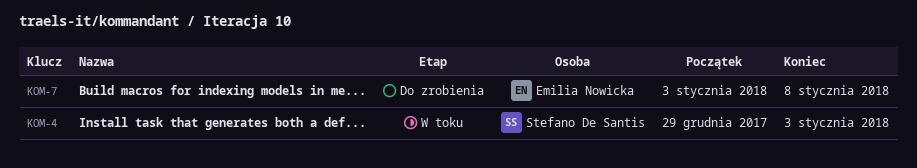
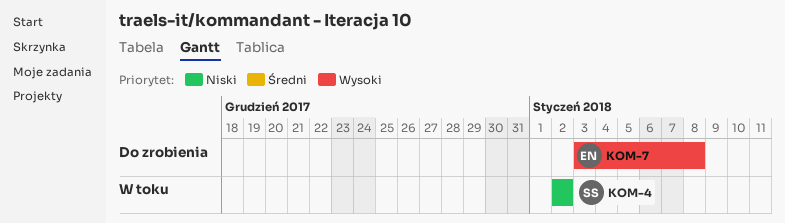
KOM-4, start: Dec 29 -> Jan 2
KOM-4, due: Jan 3 -> Jan 2

